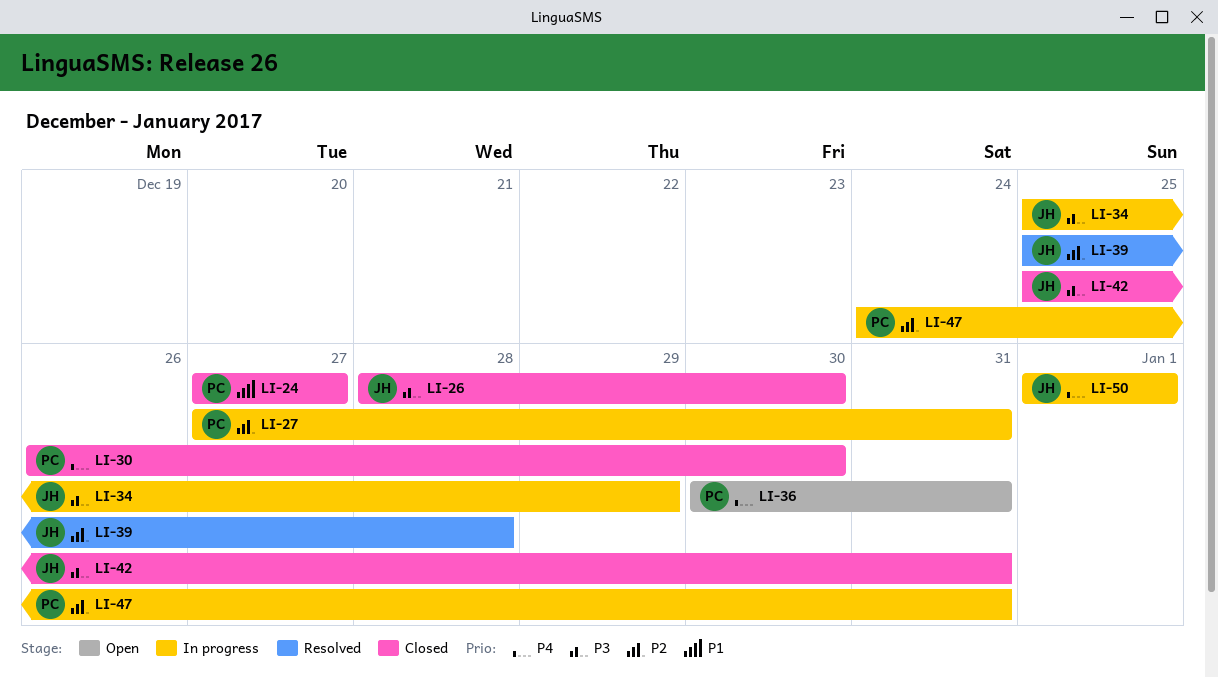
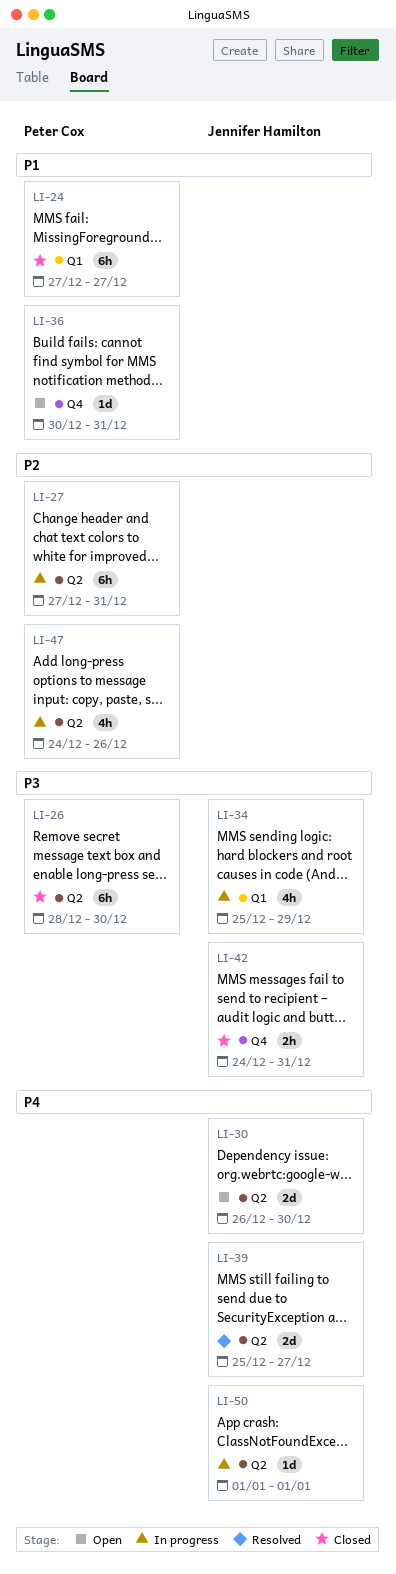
LI-26, owner: Jennifer Hamilton -> Peter Cox
LI-30, status: Closed -> Open
LI-30, owner: Peter Cox -> Jennifer Hamilton
LI-36, priority: P4 -> P1
LI-39, priority: P2 -> P4
LI-39, due: Dec 28 -> Dec 27
LI-42, start: Dec 25 -> Dec 24
LI-47, due: Dec 31 -> Dec 26

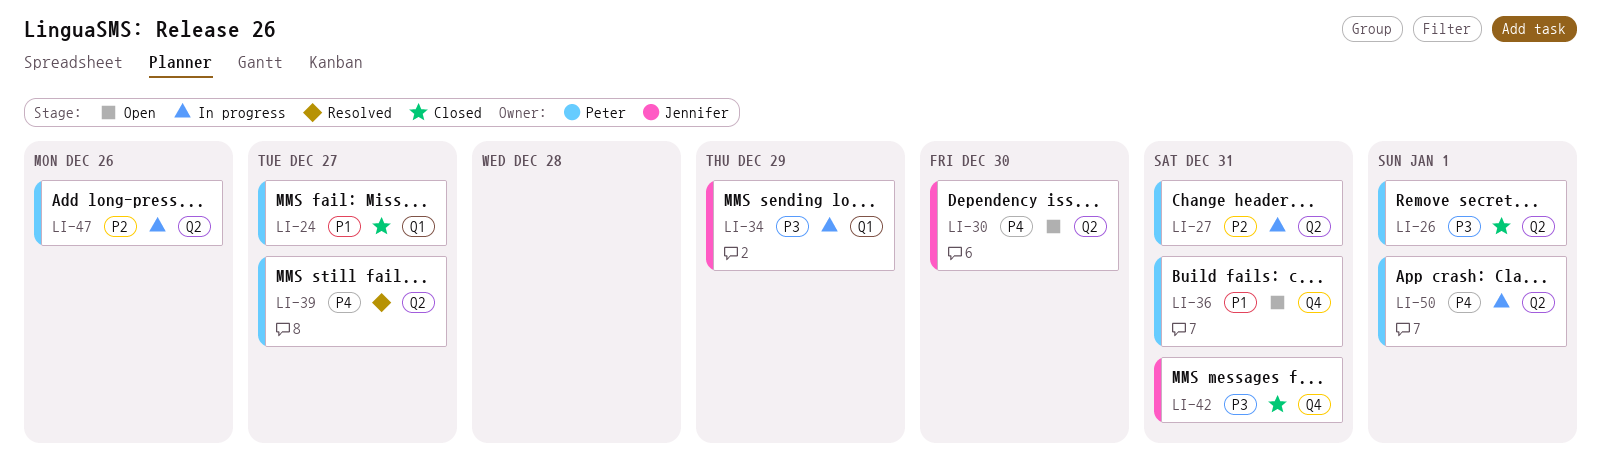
LI-26, due: Dec 30 -> Jan 1
LI-39, owner: Jennifer Hamilton -> Peter Cox
LI-50, owner: Jennifer Hamilton -> Peter Cox

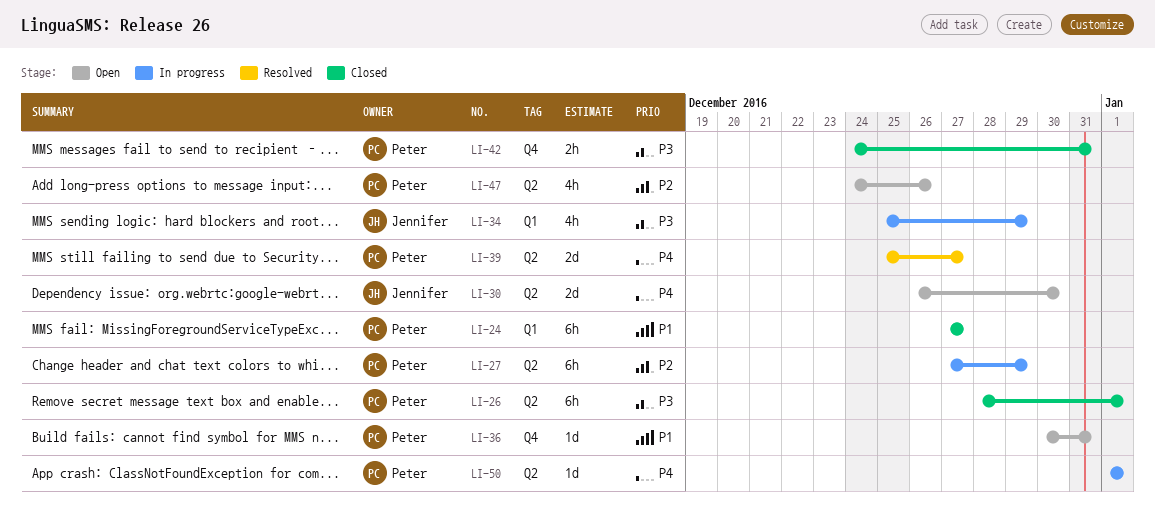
LI-27, due: Dec 31 -> Dec 29
LI-42, owner: Jennifer -> Peter
LI-47, status: In progress -> Open

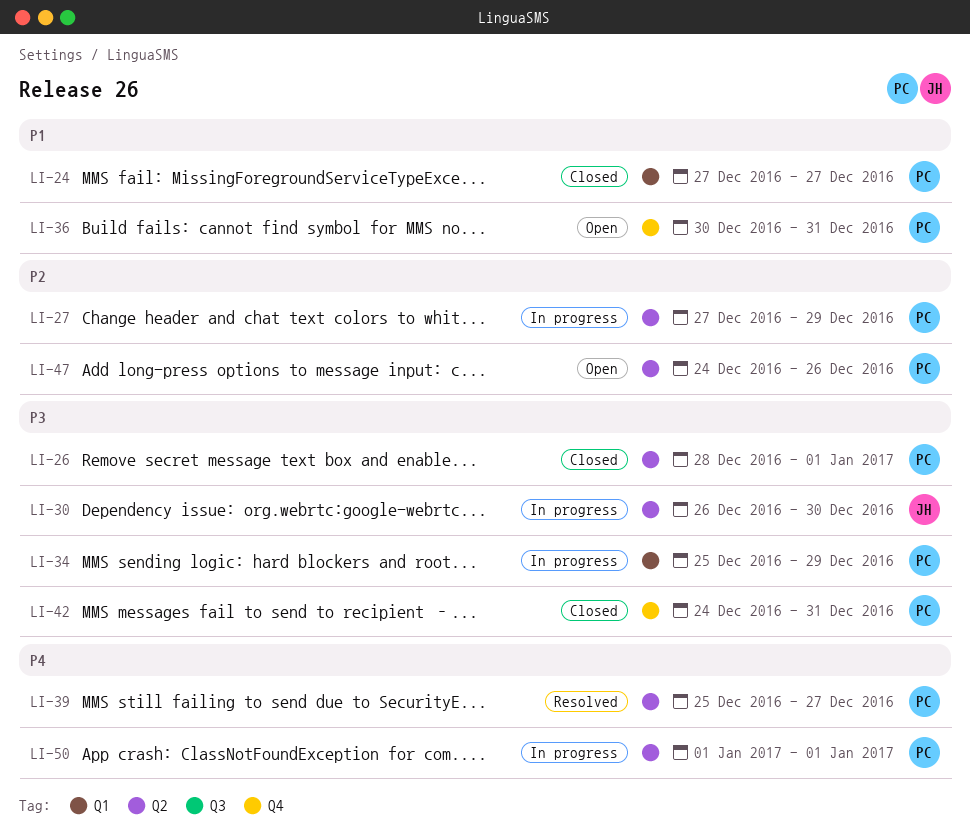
LI-30, status: Open -> In progress
LI-30, priority: P4 -> P3
LI-34, owner: Jennifer -> Peter

